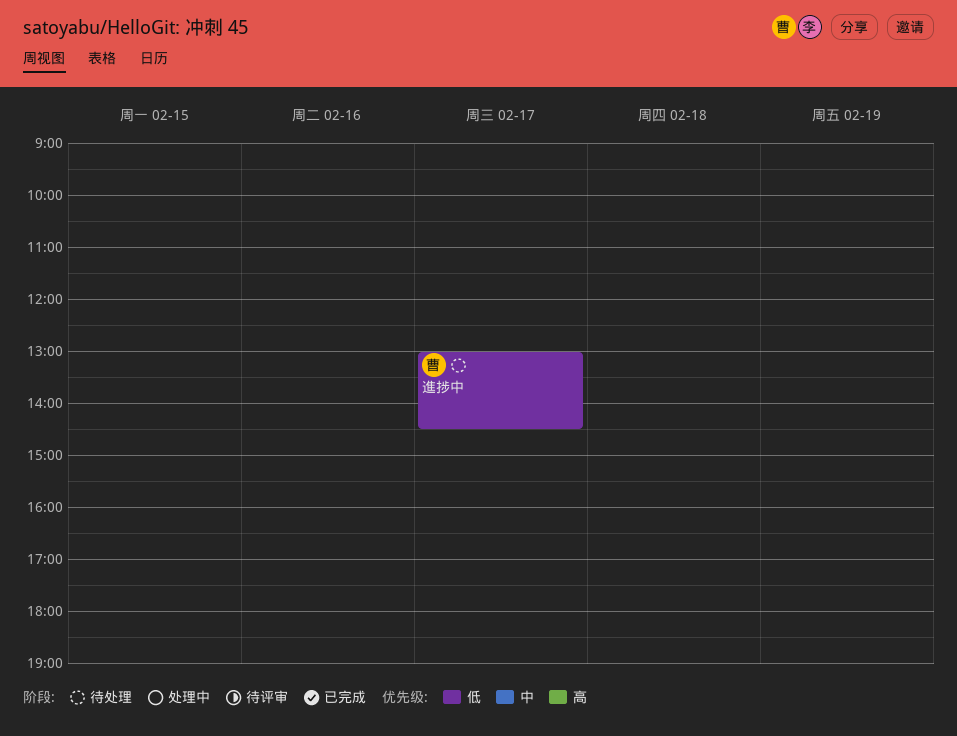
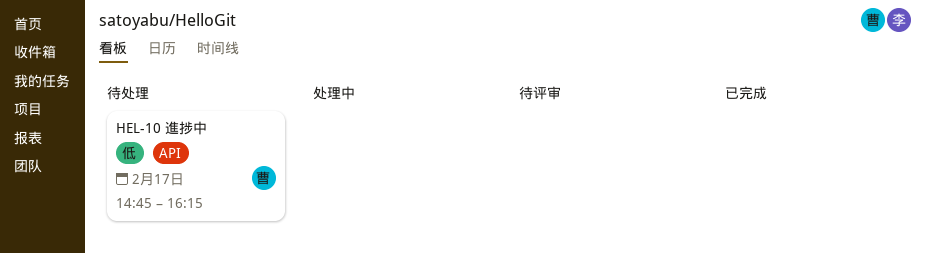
進捗中, begins: 13:00 -> 14:45
進捗中, ends: 14:30 -> 16:15

